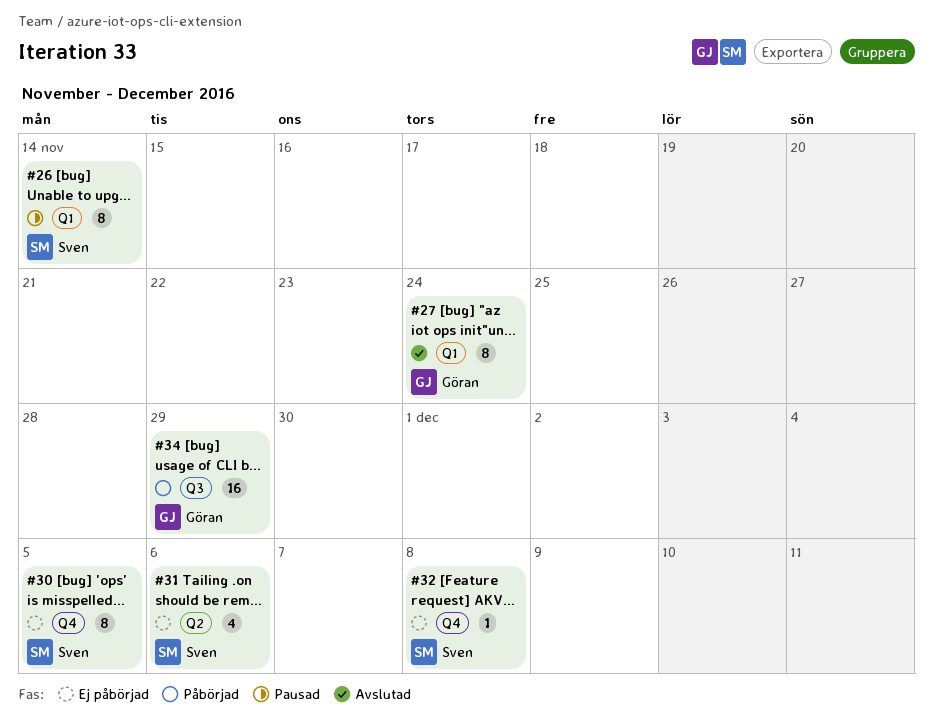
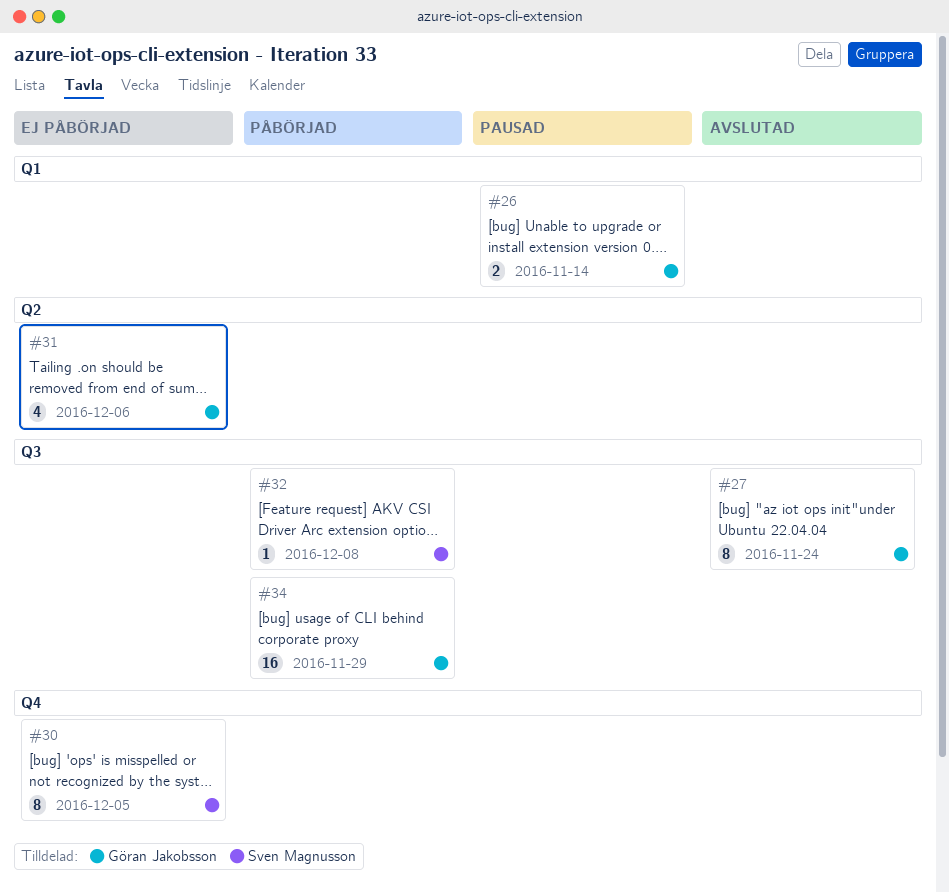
#26, owner: Sven Magnusson -> Göran Jakobsson
#26, estimate: 8 -> 2
#27, label: Q1 -> Q3
#31, owner: Sven Magnusson -> Göran Jakobsson
#32, status: Ej påbörjad -> Påbörjad
#32, label: Q4 -> Q3

